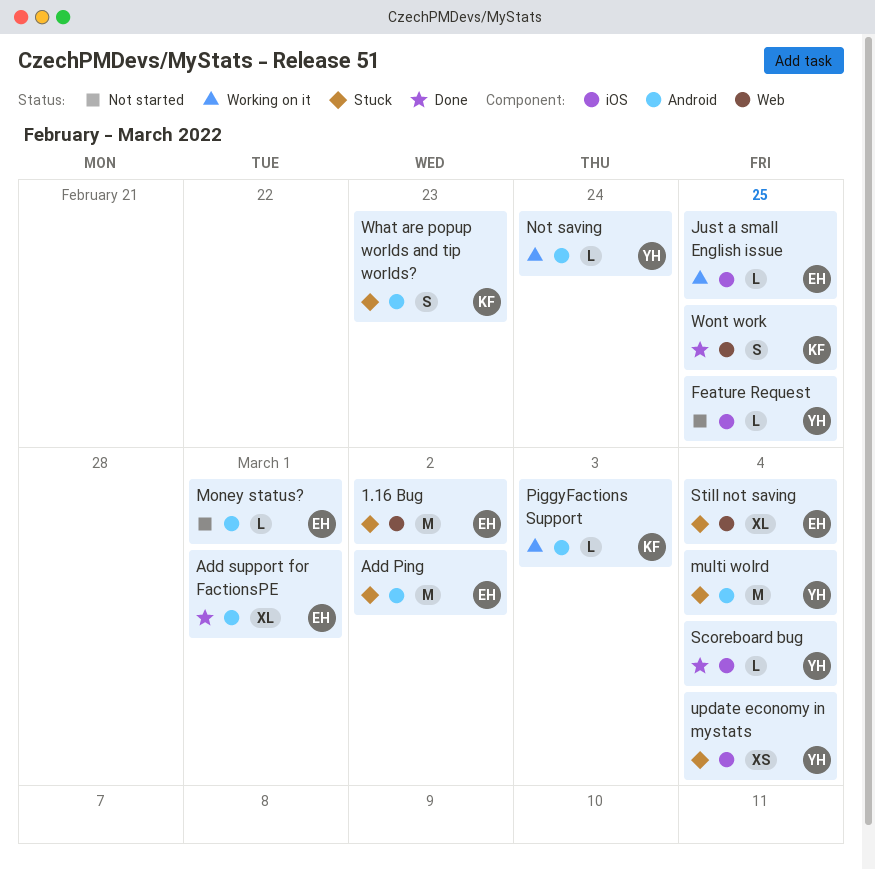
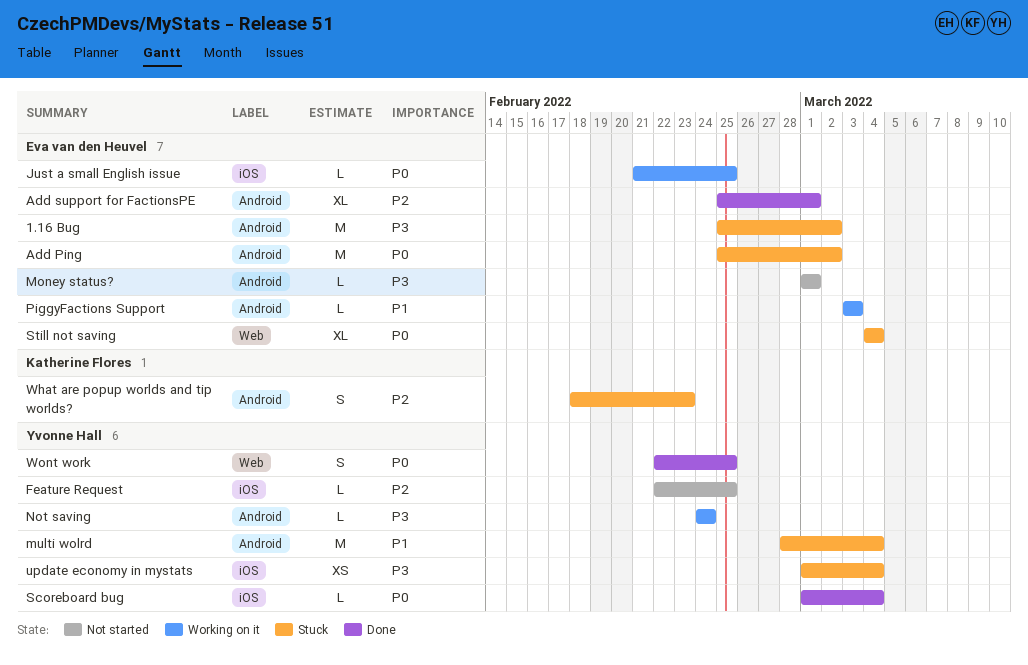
1.16 Bug, label: Web -> Android
PiggyFactions Support, owner: Katherine Flores -> Eva van den Heuvel
Wont work, owner: Katherine Flores -> Yvonne Hall

